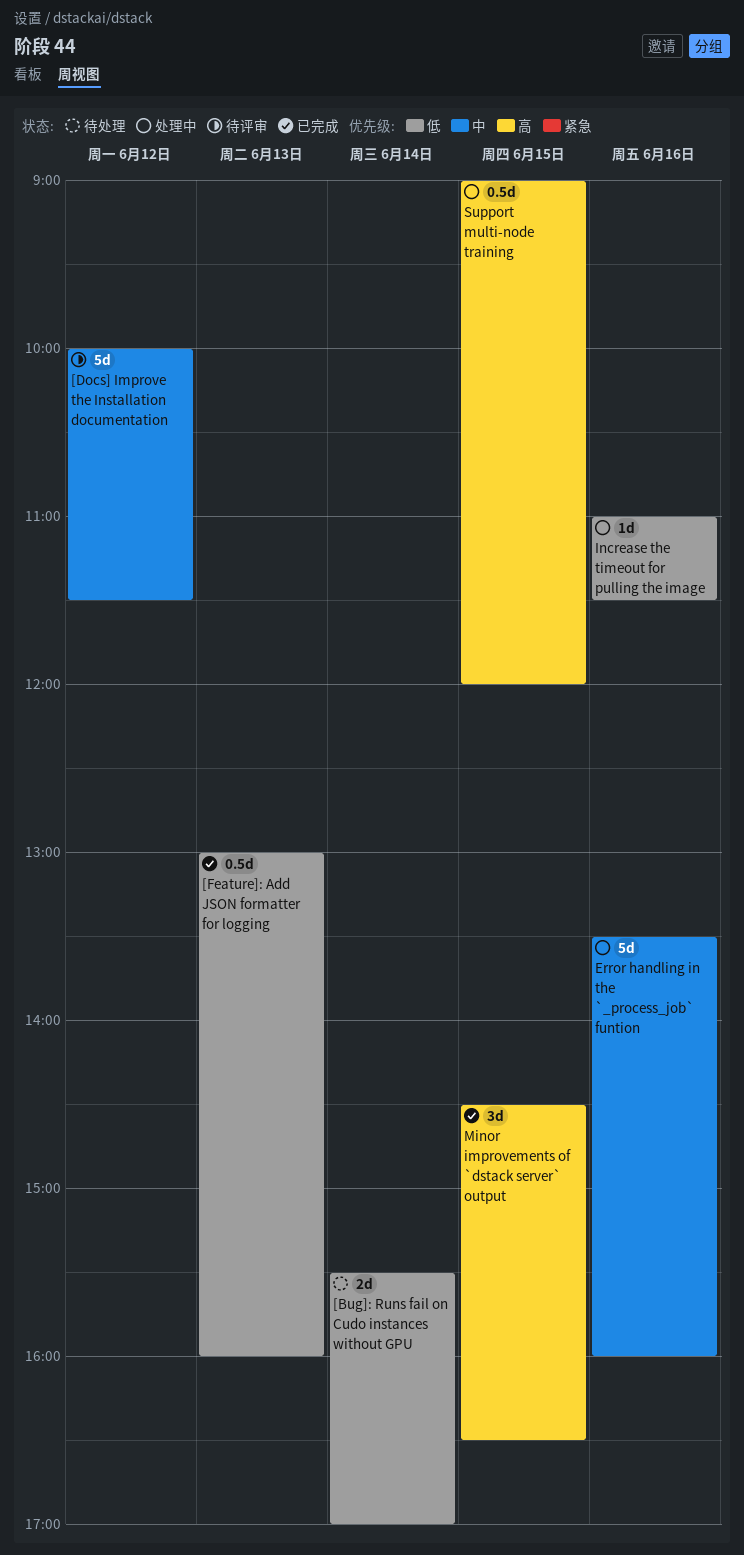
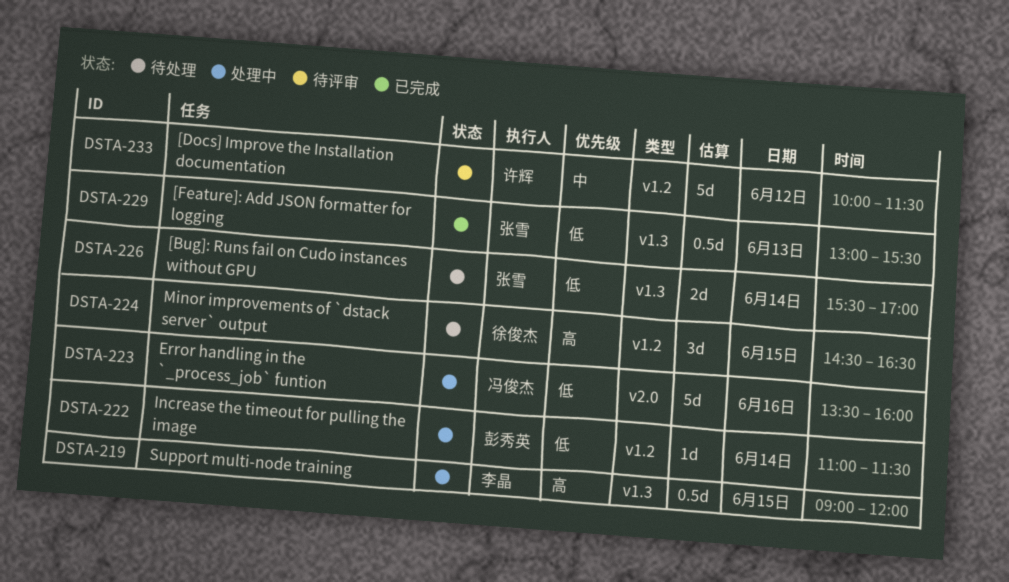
[Feature]: Add JSON formatter for logging, ends: 16:00 -> 15:30
Error handling in the `_process_job` funtion, priority: 中 -> 低
Increase the timeout for pulling the image, day: Jun 16 -> Jun 14
Minor improvements of `dstack server` output, status: 已完成 -> 待处理

